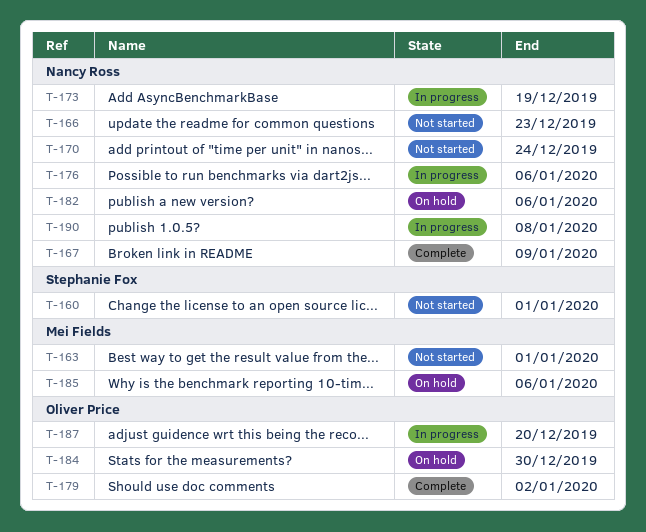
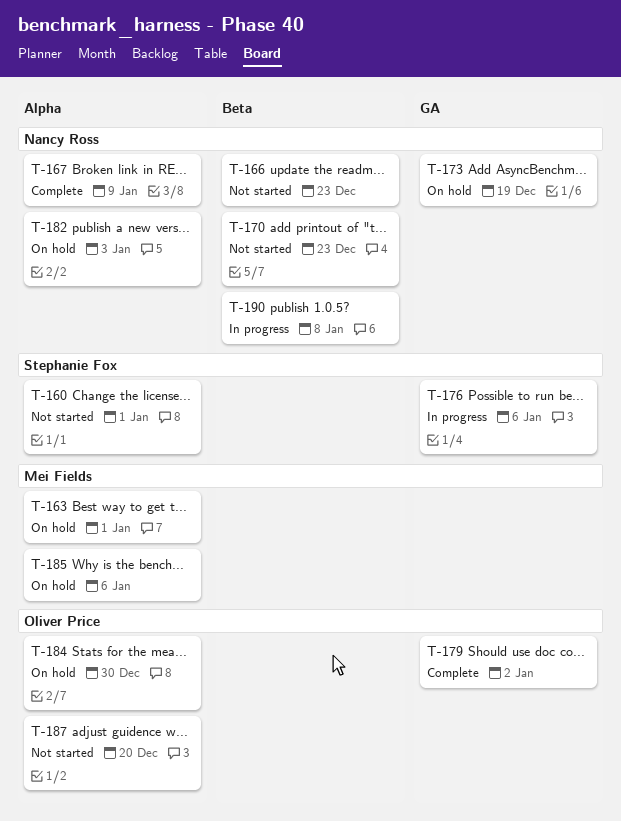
T-163, status: Not started -> On hold
T-170, due: Dec 24 -> Dec 23
T-173, status: In progress -> On hold
T-176, owner: Nancy Ross -> Stephanie Fox
T-182, due: Jan 6 -> Jan 3
T-187, status: In progress -> Not started

